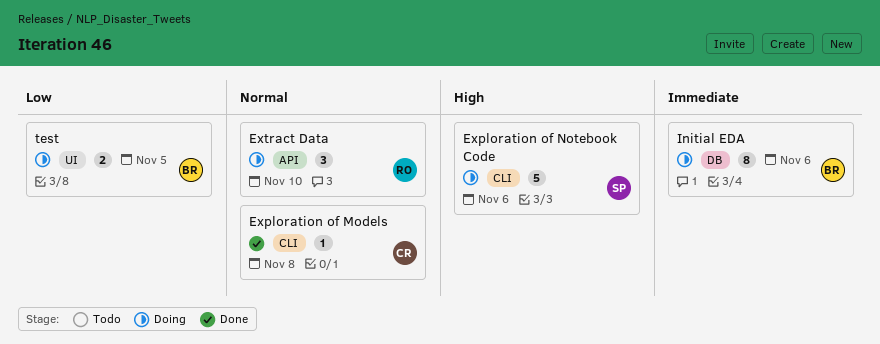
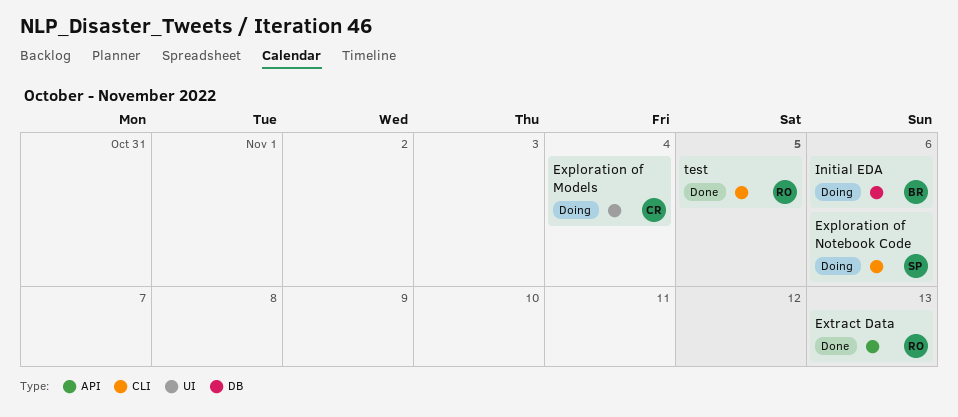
Exploration of Models, status: Done -> Doing
Exploration of Models, label: CLI -> UI
Exploration of Models, due: Nov 8 -> Nov 4
Extract Data, status: Doing -> Done
Extract Data, due: Nov 10 -> Nov 13
test, status: Doing -> Done
test, owner: BR -> RO
test, label: UI -> CLI

